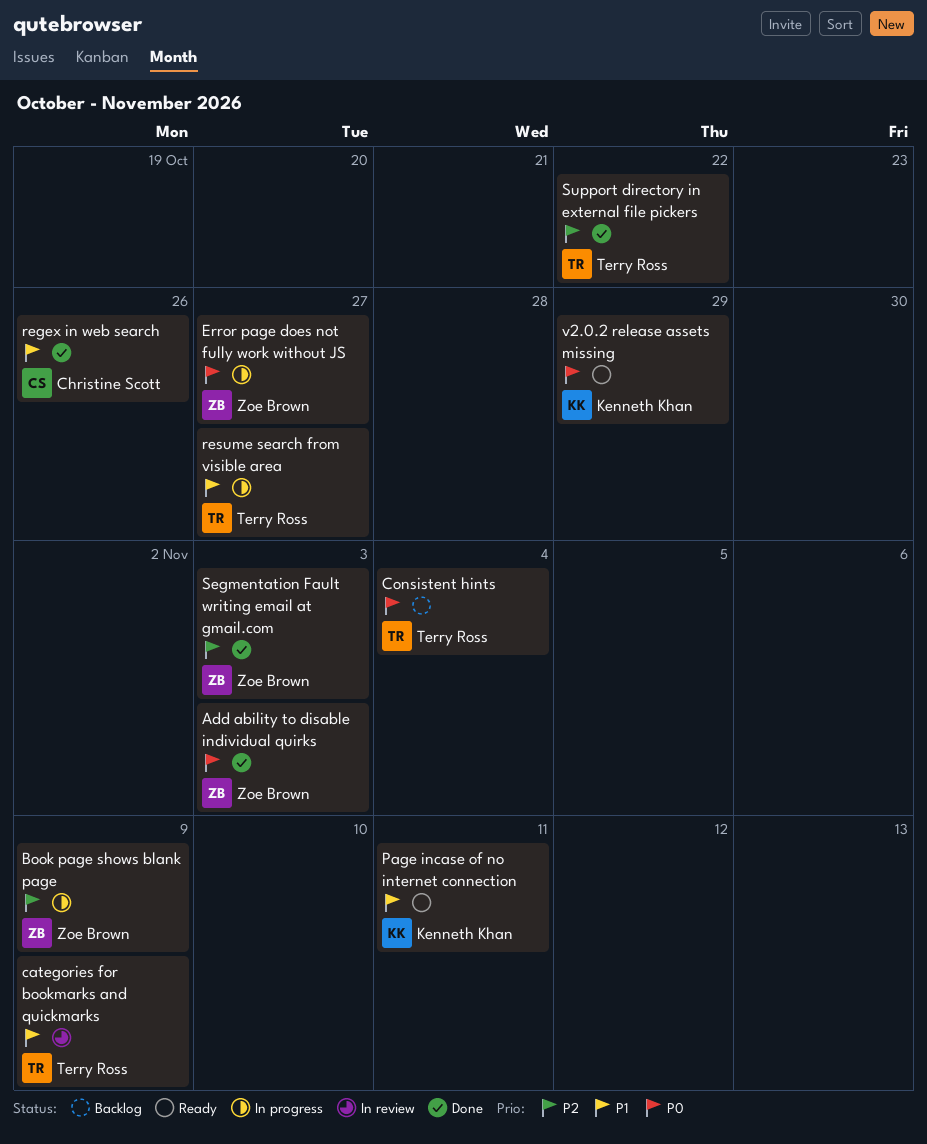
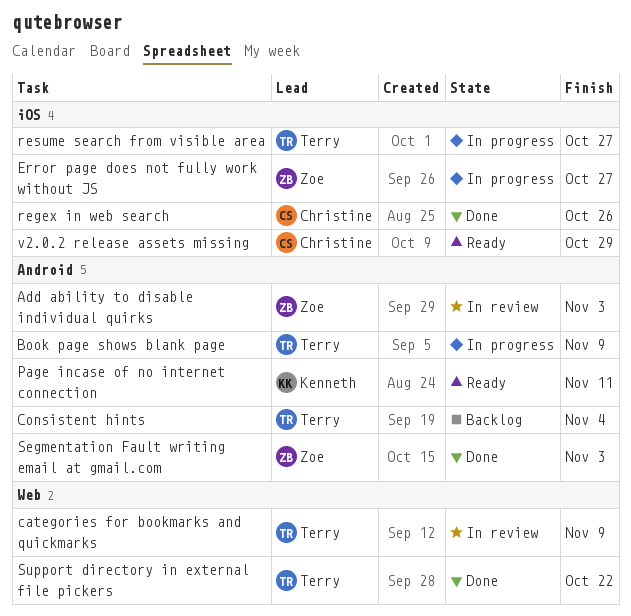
Add ability to disable individual quirks, status: Done -> In review
Book page shows blank page, owner: Zoe Brown -> Terry Ross
v2.0.2 release assets missing, owner: Kenneth Khan -> Christine Scott

